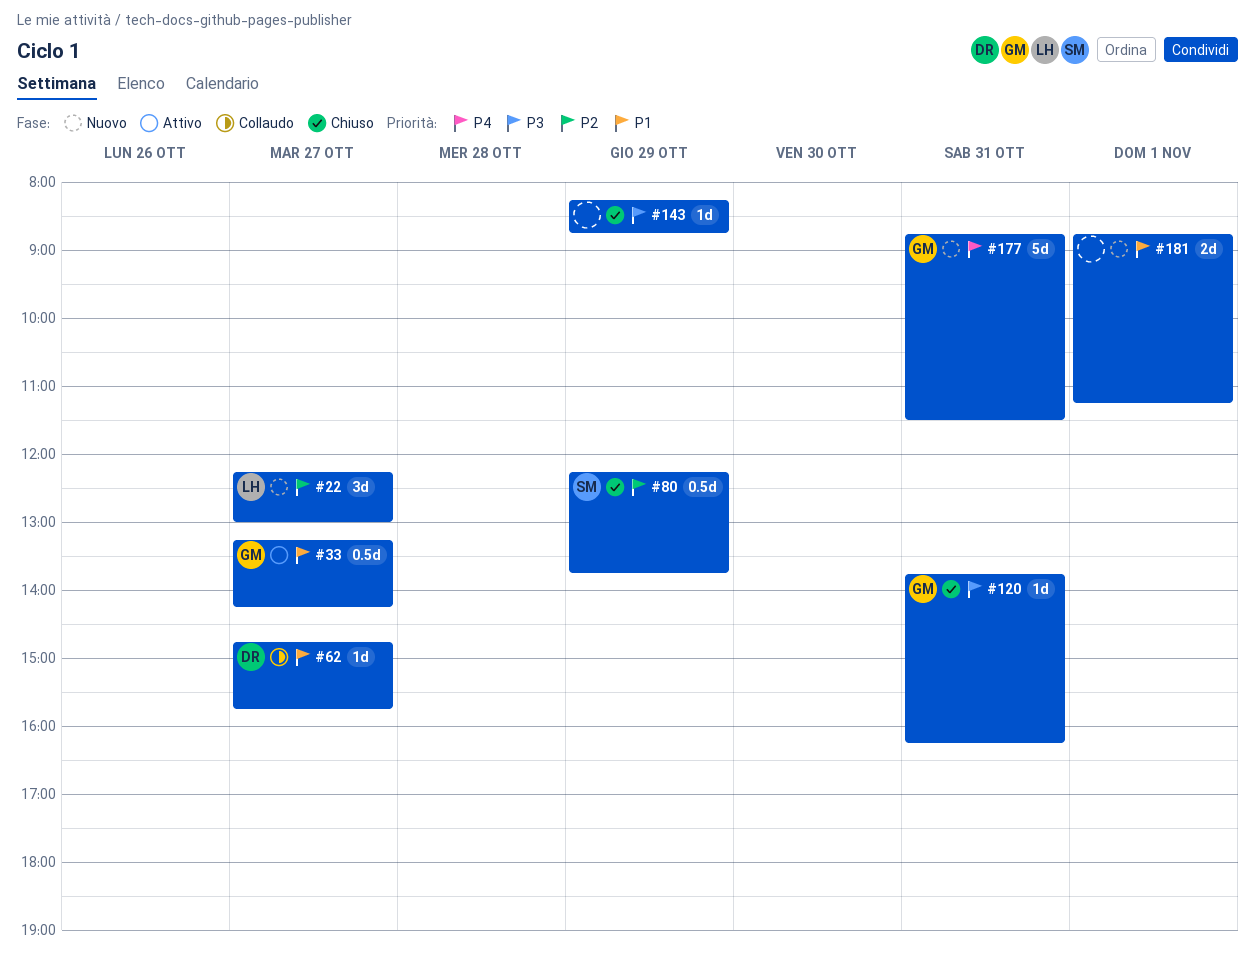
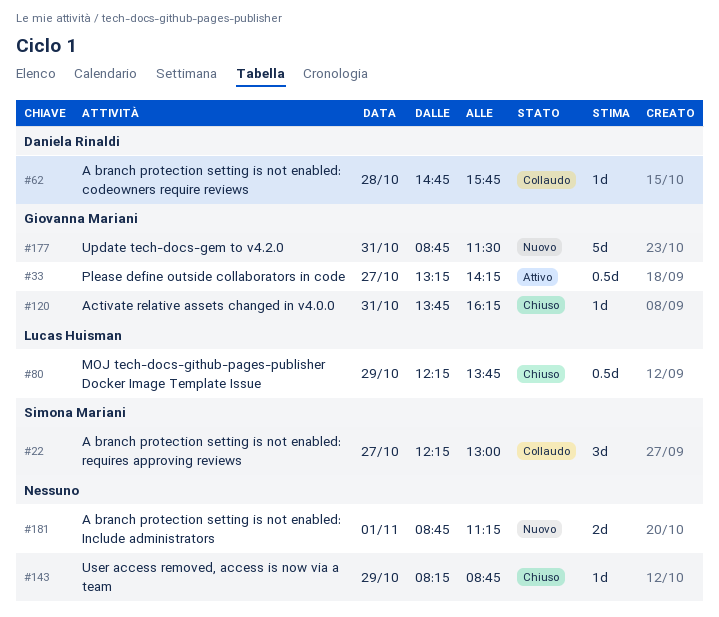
#22, status: Nuovo -> Collaudo
#22, owner: Lucas Huisman -> Simona Mariani
#62, day: Oct 27 -> Oct 28
#80, owner: Simona Mariani -> Lucas Huisman

